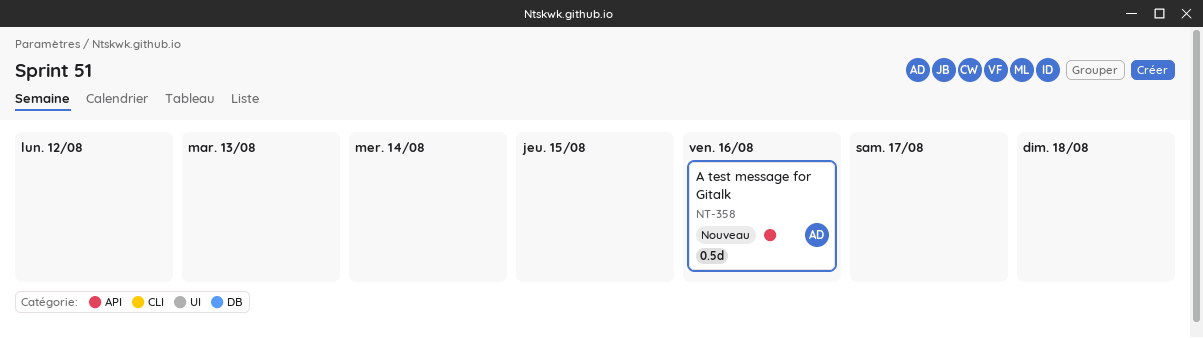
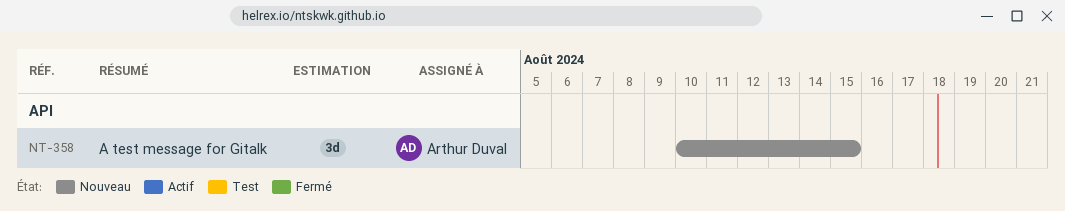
NT-358, estimate: 0.5d -> 3d
NT-358, due: Aug 16 -> Aug 15

